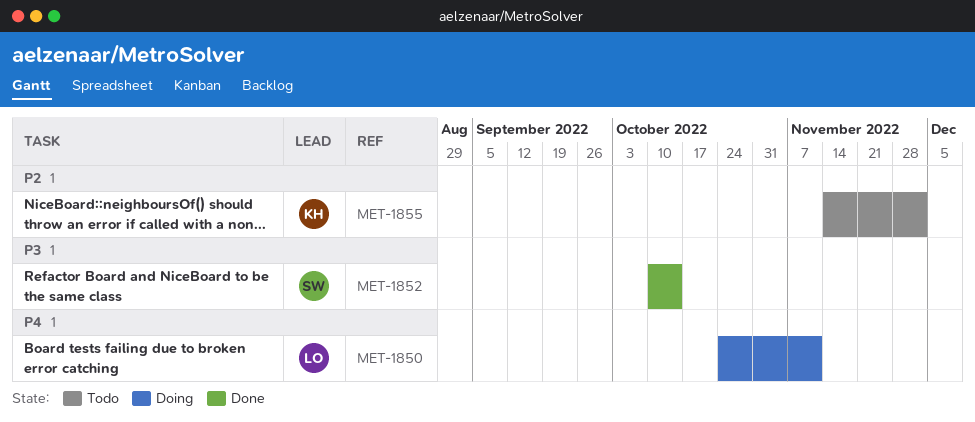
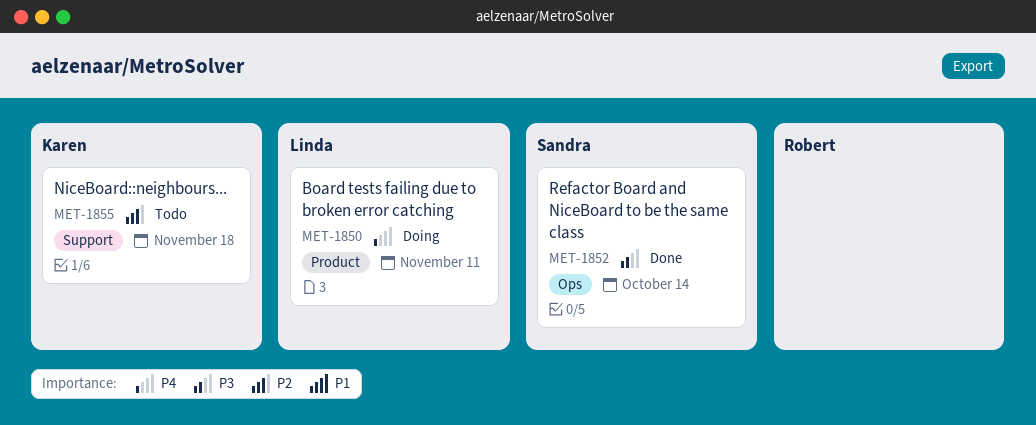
MET-1855, due: Dec 2 -> Nov 18

